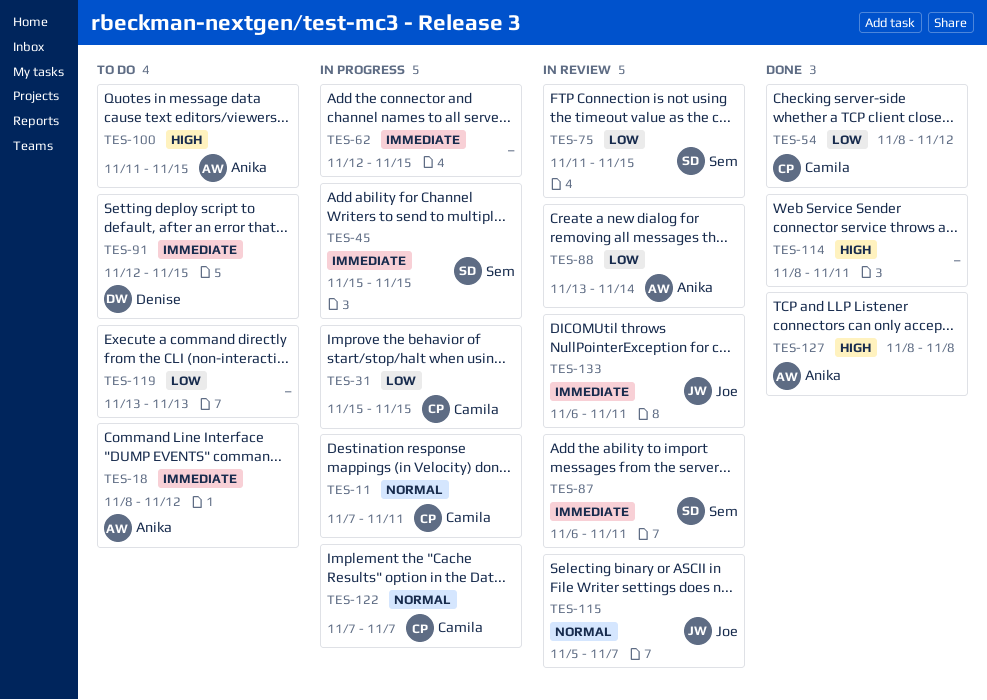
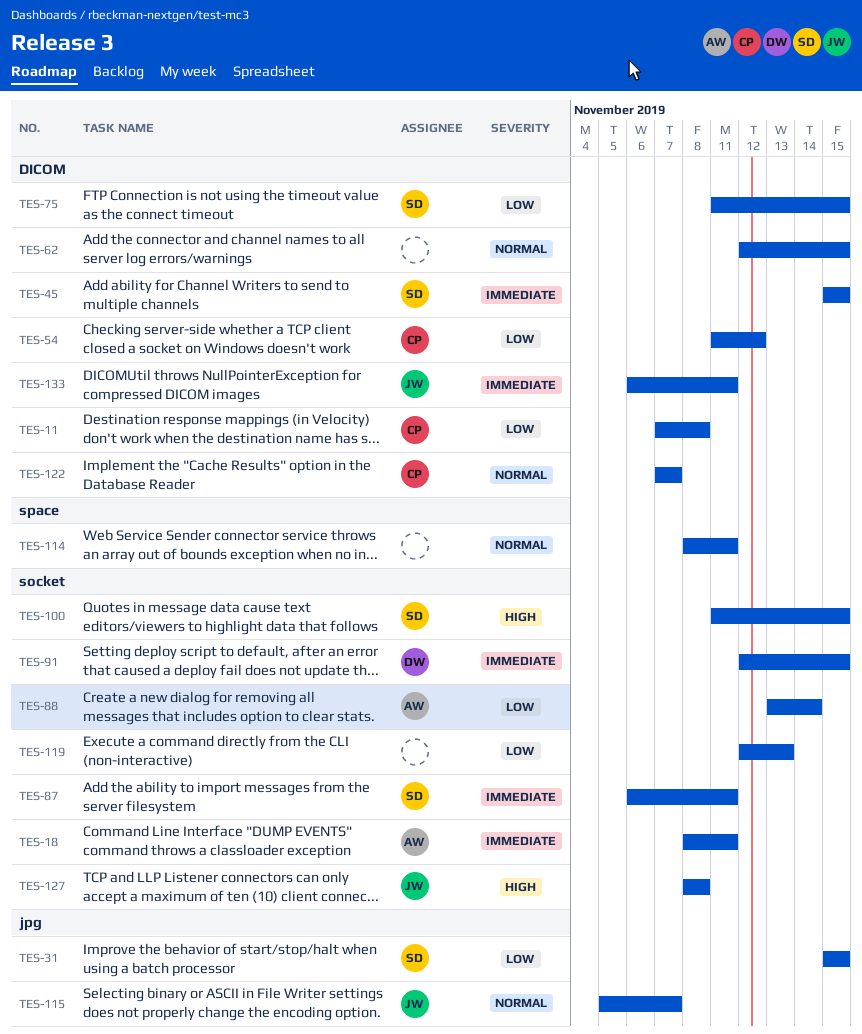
TES-11, priority: Normal -> Low
TES-11, due: Nov 11 -> Nov 8
TES-18, due: Nov 12 -> Nov 11
TES-31, owner: Camila -> Sem
TES-54, start: Nov 8 -> Nov 11
TES-62, priority: Immediate -> Normal
TES-100, owner: Anika -> Sem
TES-114, priority: High -> Normal
TES-119, start: Nov 13 -> Nov 12
TES-127, owner: Anika -> Joe

